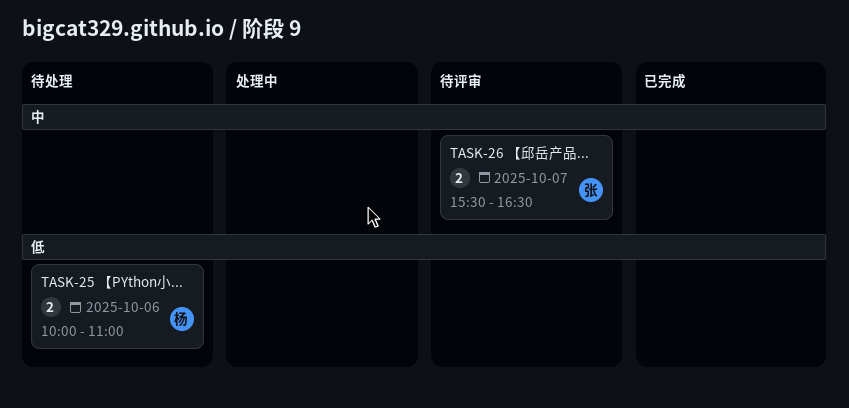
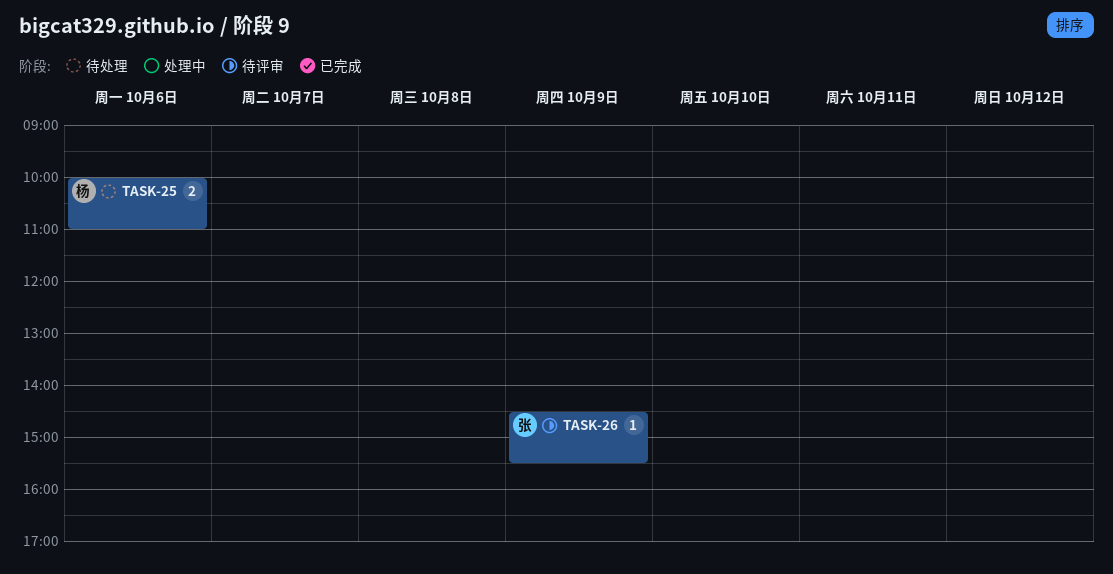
TASK-26, estimate: 2 -> 1
TASK-26, day: Oct 7 -> Oct 9
TASK-26, begins: 15:30 -> 14:30
TASK-26, ends: 16:30 -> 15:30

